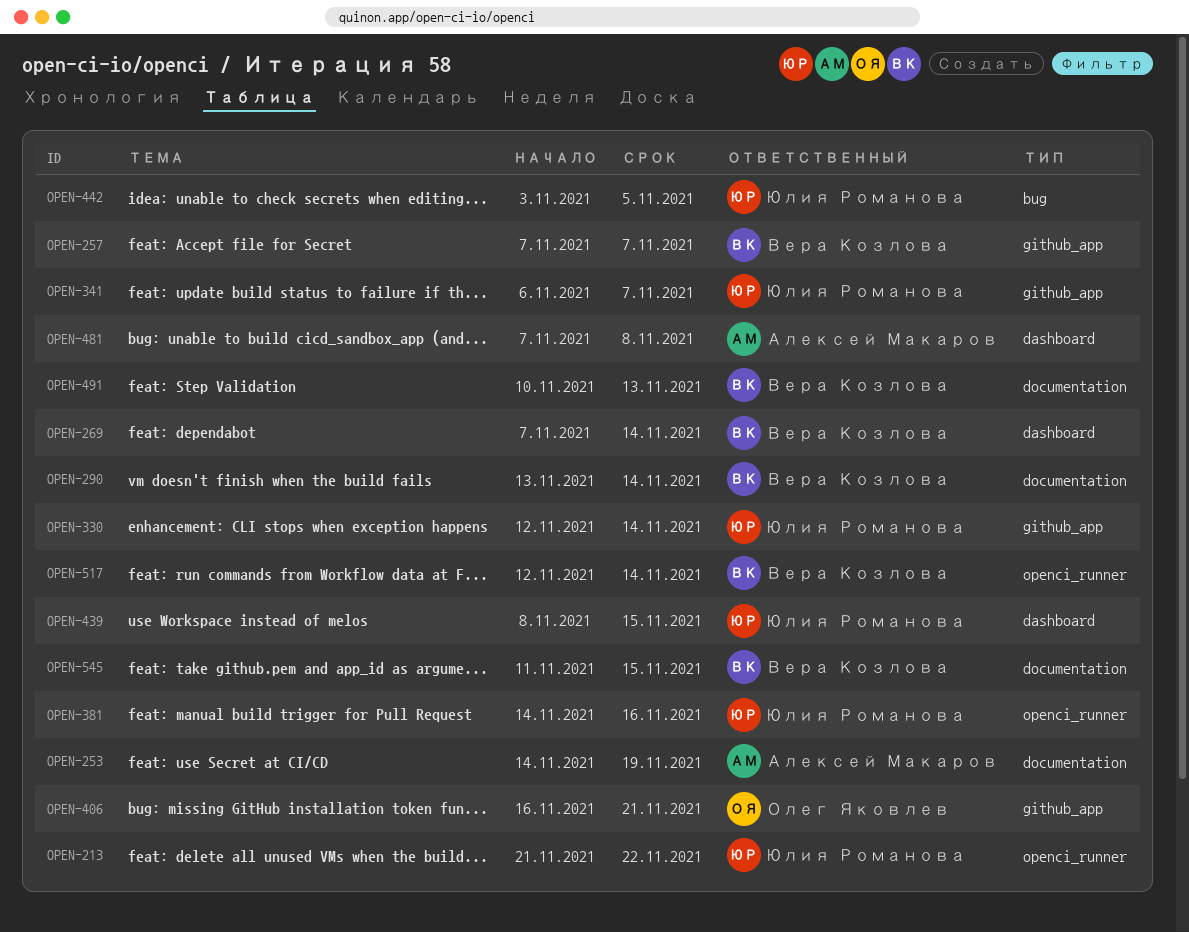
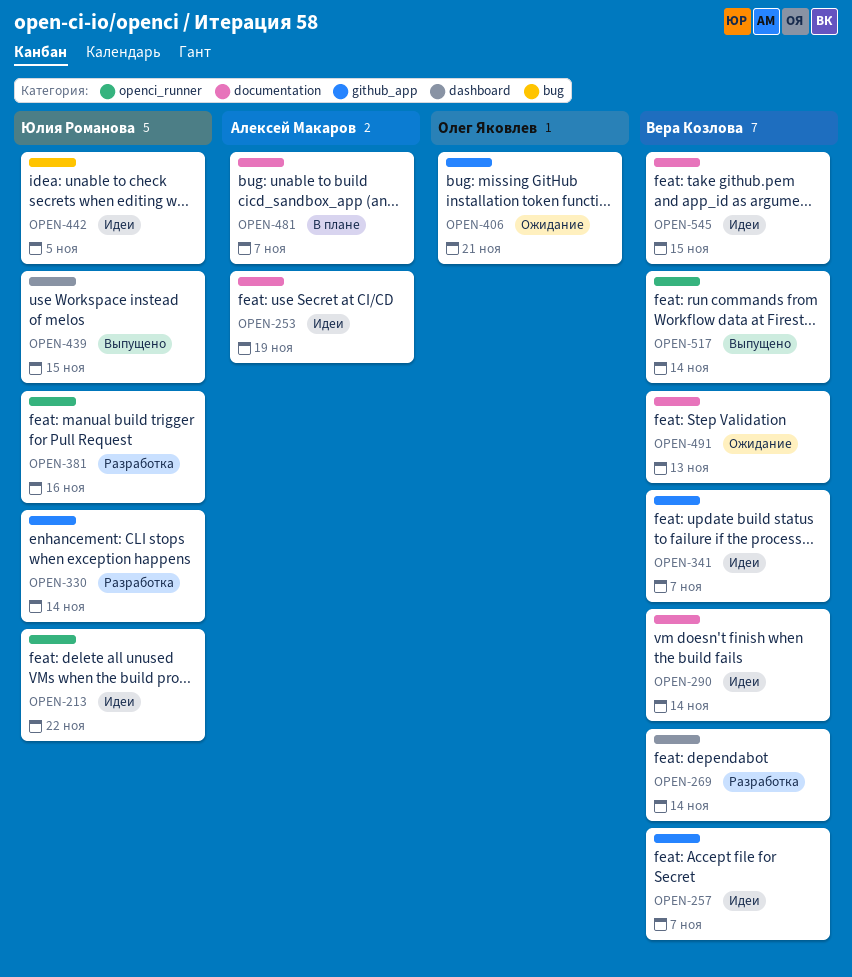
OPEN-341, owner: Юлия Романова -> Вера Козлова
OPEN-481, label: dashboard -> documentation
OPEN-481, due: Nov 8 -> Nov 7

